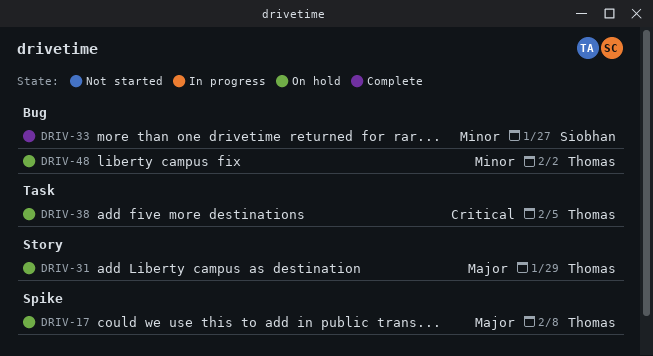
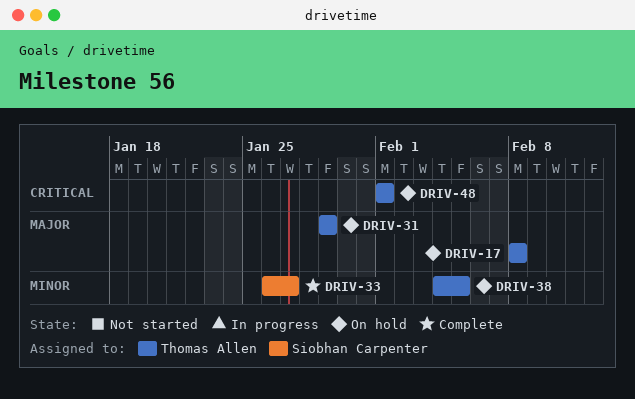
DRIV-38, priority: Critical -> Minor
DRIV-48, priority: Minor -> Critical
DRIV-48, due: Feb 2 -> Feb 1

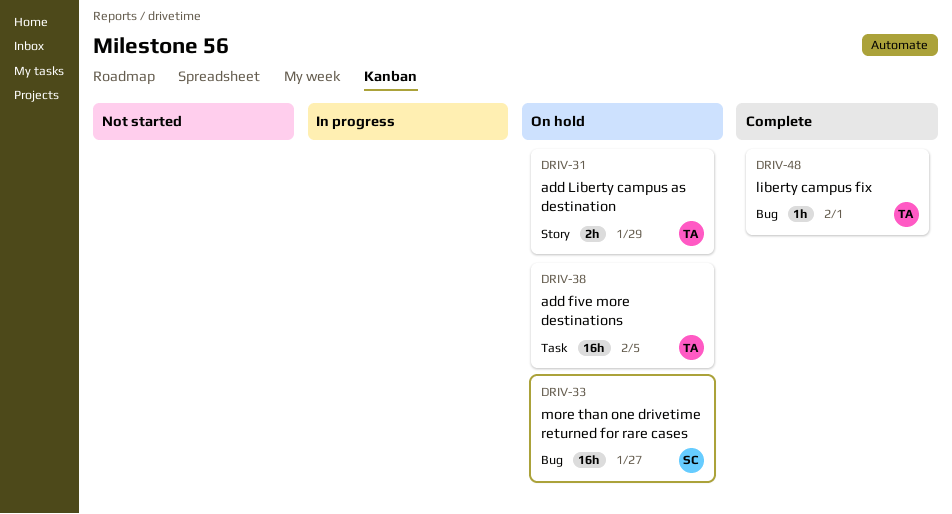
DRIV-17: present -> none
DRIV-33, status: Complete -> On hold
DRIV-48, status: On hold -> Complete

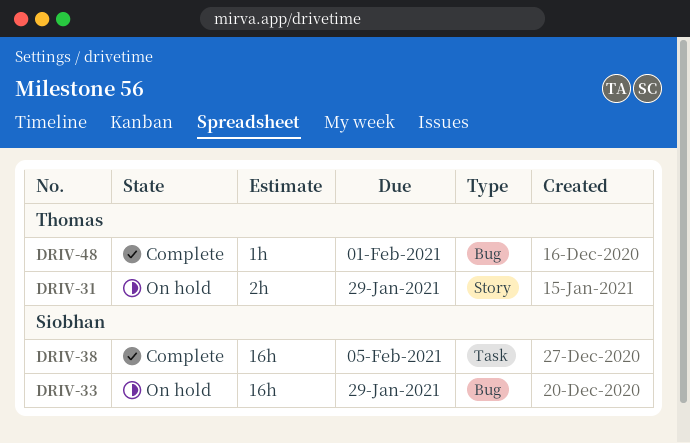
DRIV-33, due: Jan 27 -> Jan 29
DRIV-38, status: On hold -> Complete
DRIV-38, owner: Thomas -> Siobhan

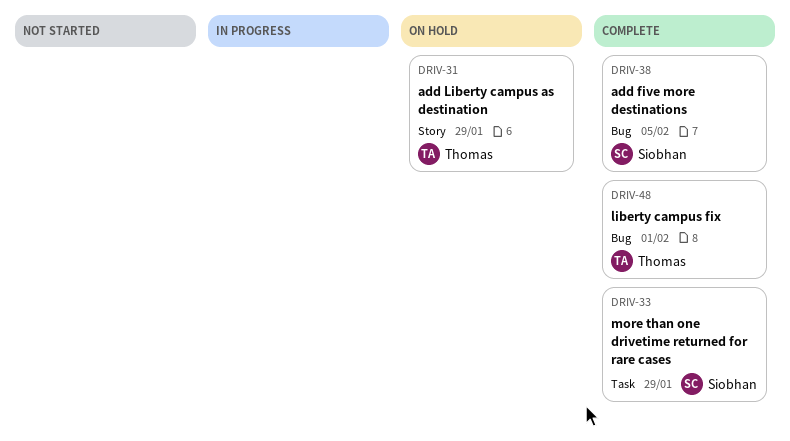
DRIV-33, status: On hold -> Complete
DRIV-33, label: Bug -> Task
DRIV-38, label: Task -> Bug

